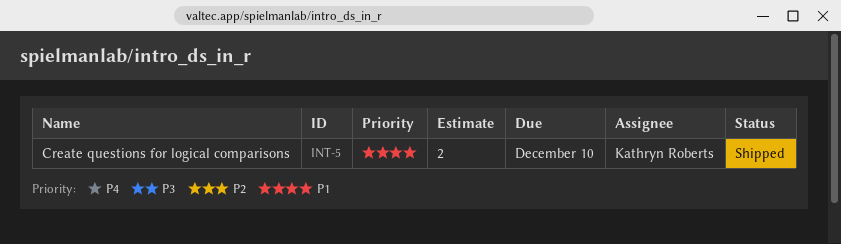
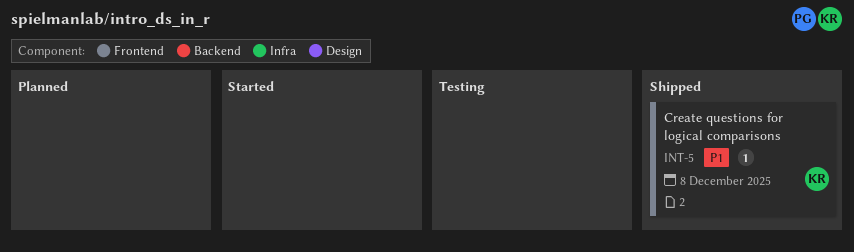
INT-5, estimate: 2 -> 1
INT-5, due: Dec 10 -> Dec 8

